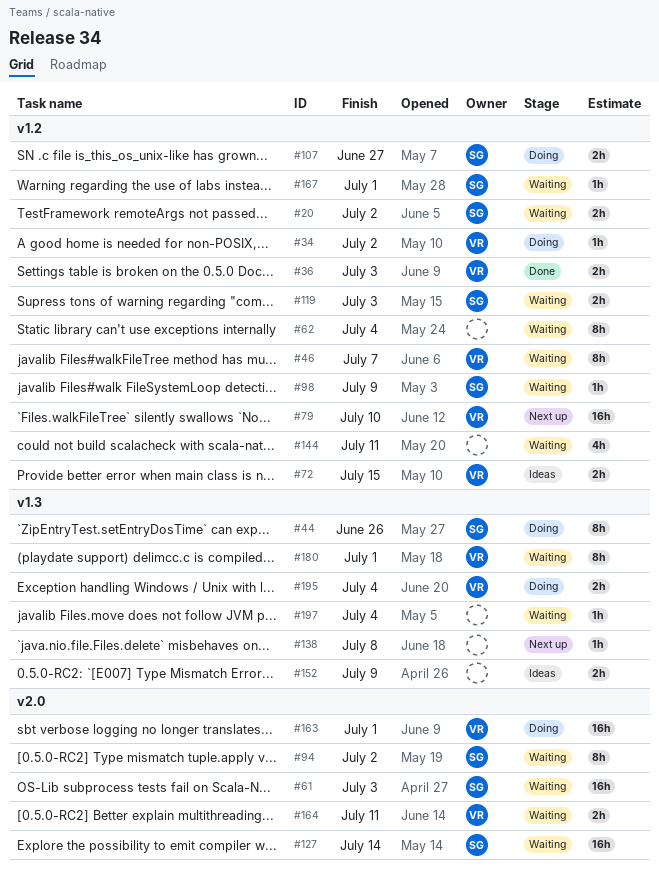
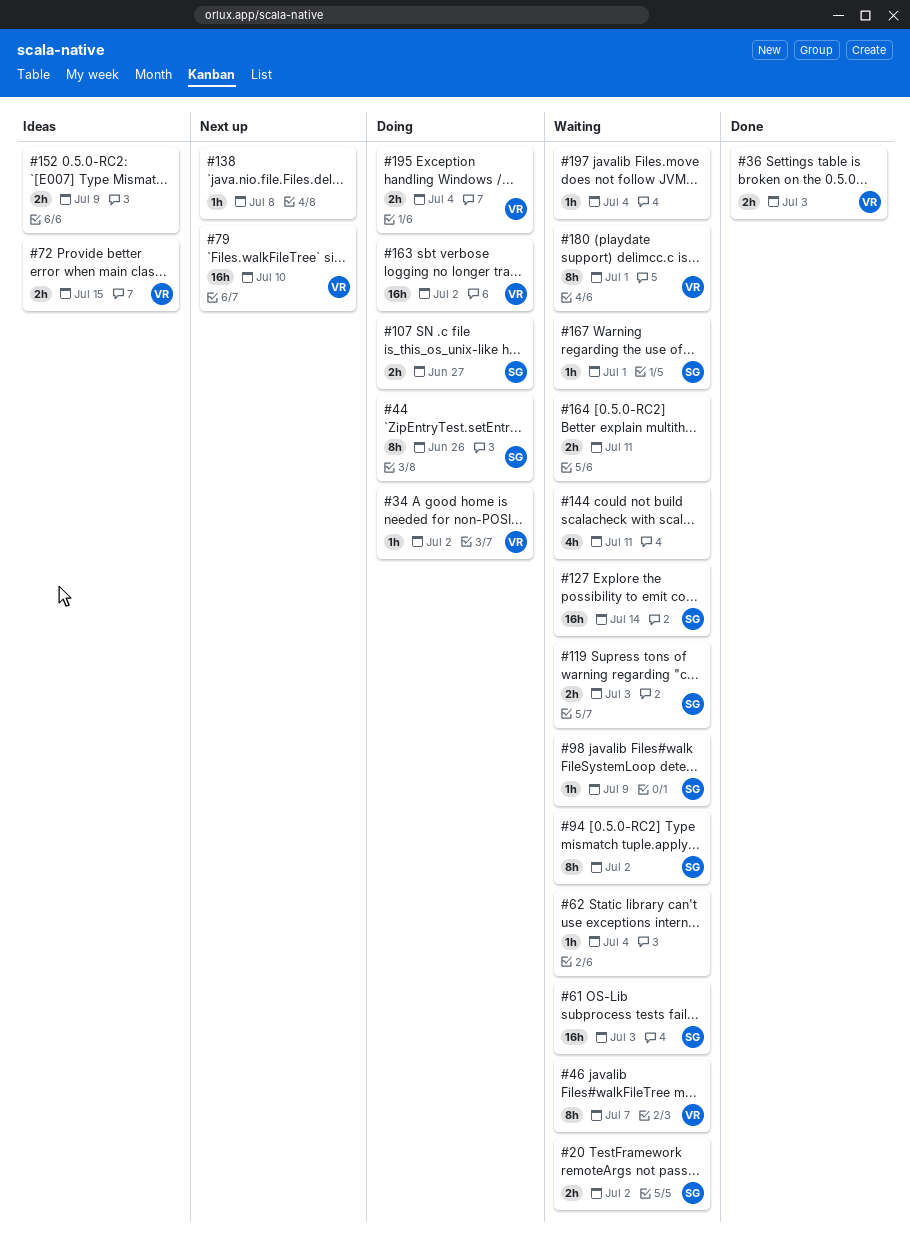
#62, estimate: 8h -> 1h
#163, due: Jul 1 -> Jul 2
#164, owner: VR -> none

